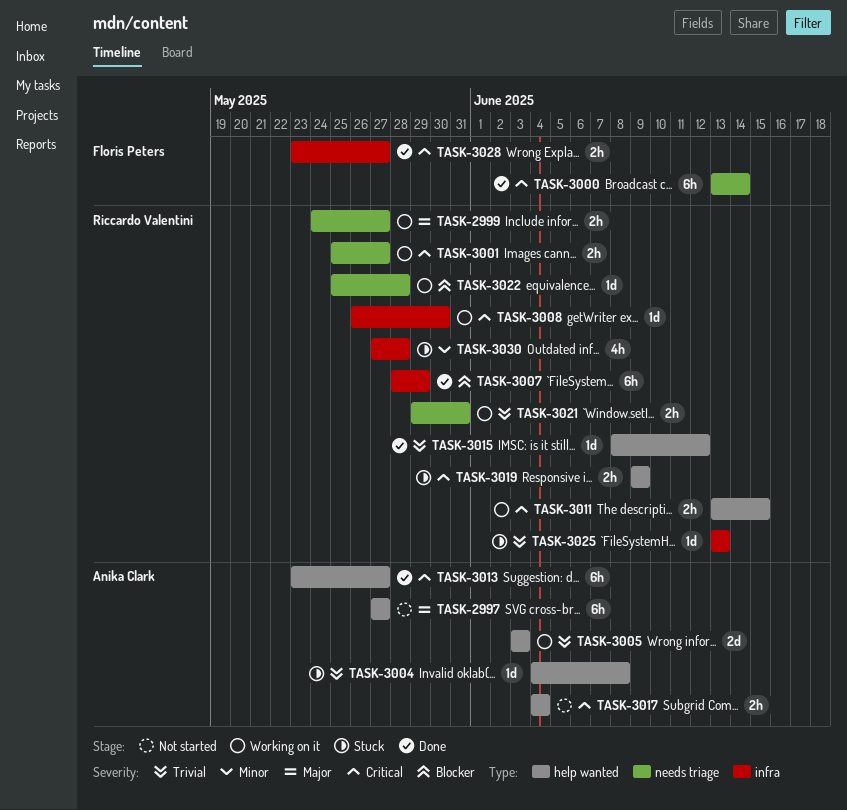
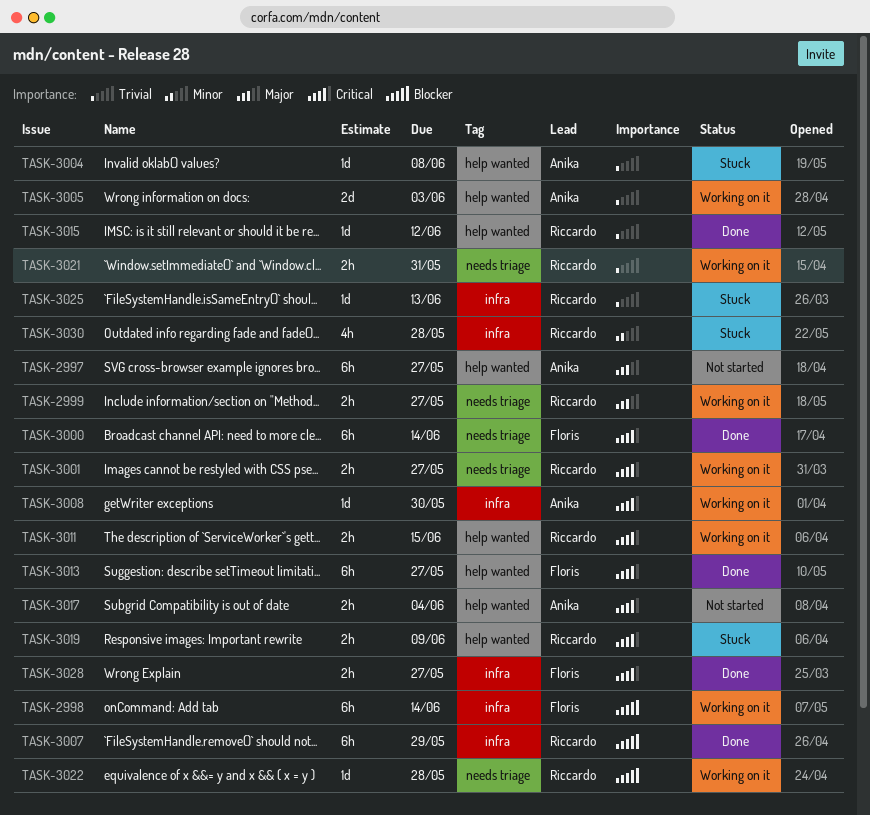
TASK-2998: none -> present
TASK-3008, owner: Riccardo Valentini -> Anika Clark
TASK-3013, owner: Anika Clark -> Floris Peters

